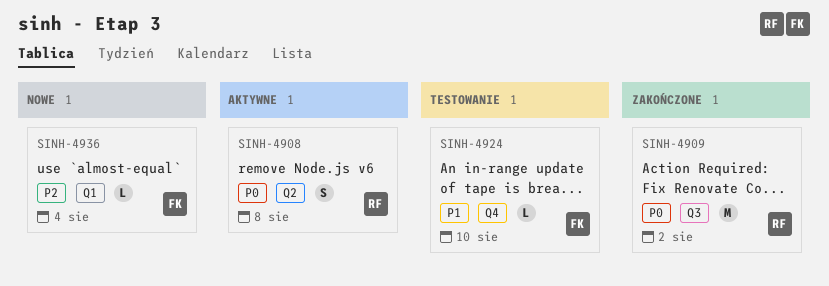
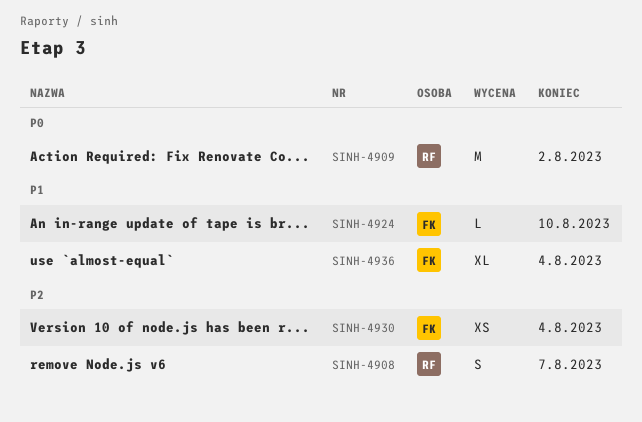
SINH-4908, priority: P0 -> P2
SINH-4908, due: Aug 8 -> Aug 7
SINH-4930: none -> present
SINH-4936, priority: P2 -> P1
SINH-4936, estimate: L -> XL

